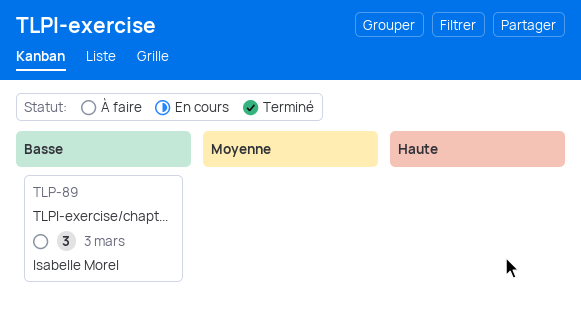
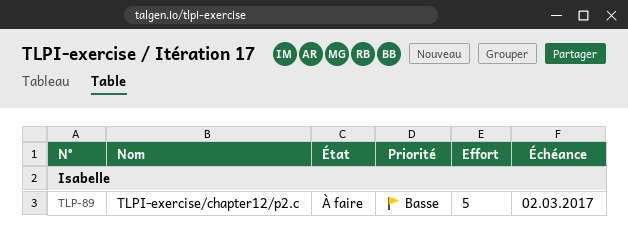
TLP-89, estimate: 3 -> 5
TLP-89, due: Mar 3 -> Mar 2

